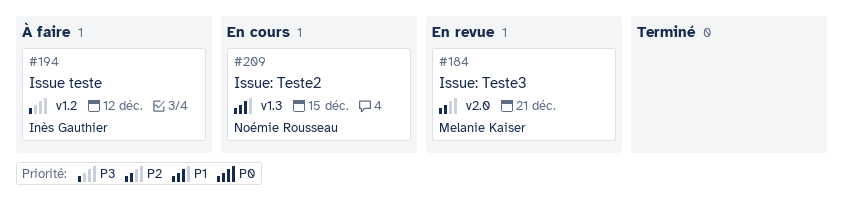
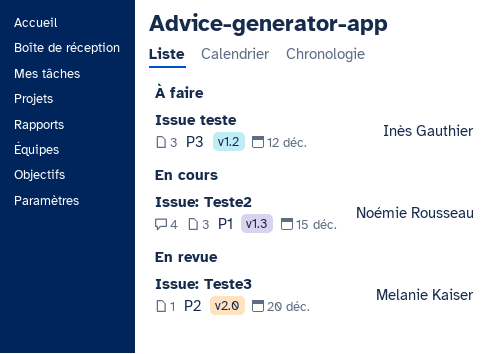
Issue: Teste3, due: Dec 21 -> Dec 20

